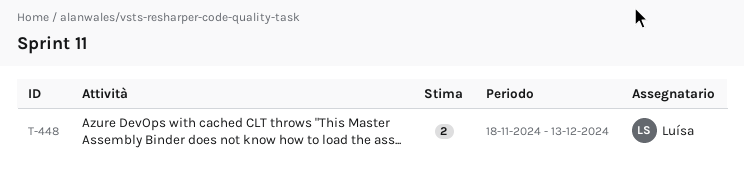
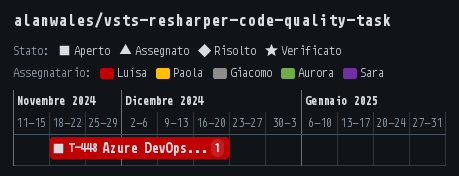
T-448, estimate: 2 -> 1
T-448, due: Dec 13 -> Dec 20

